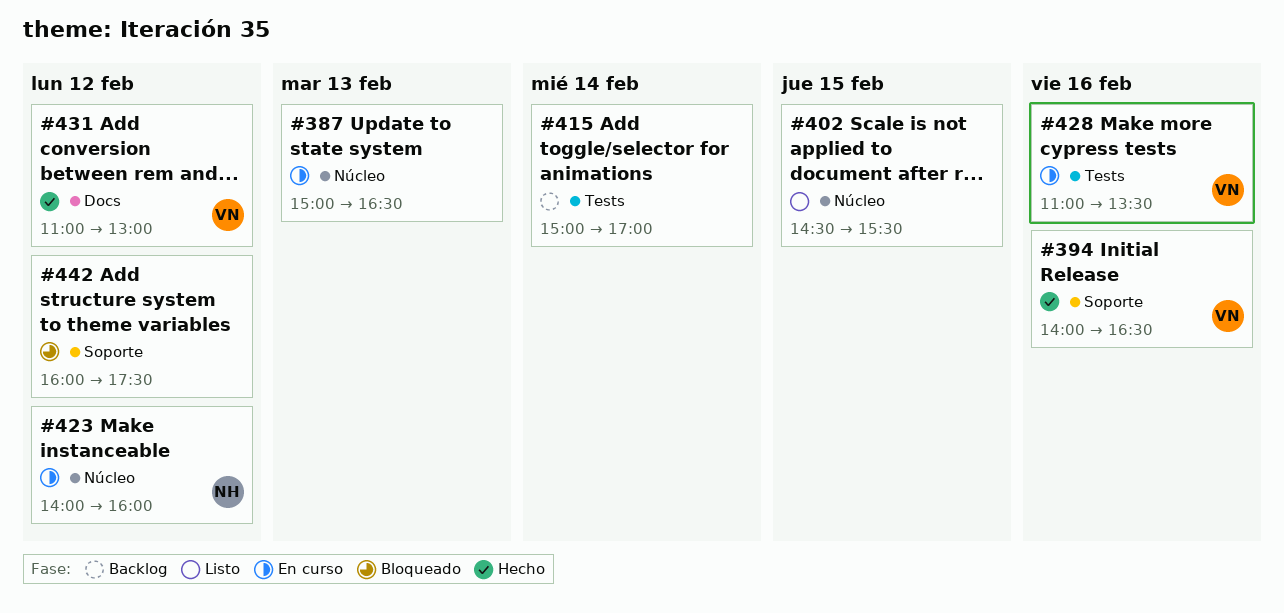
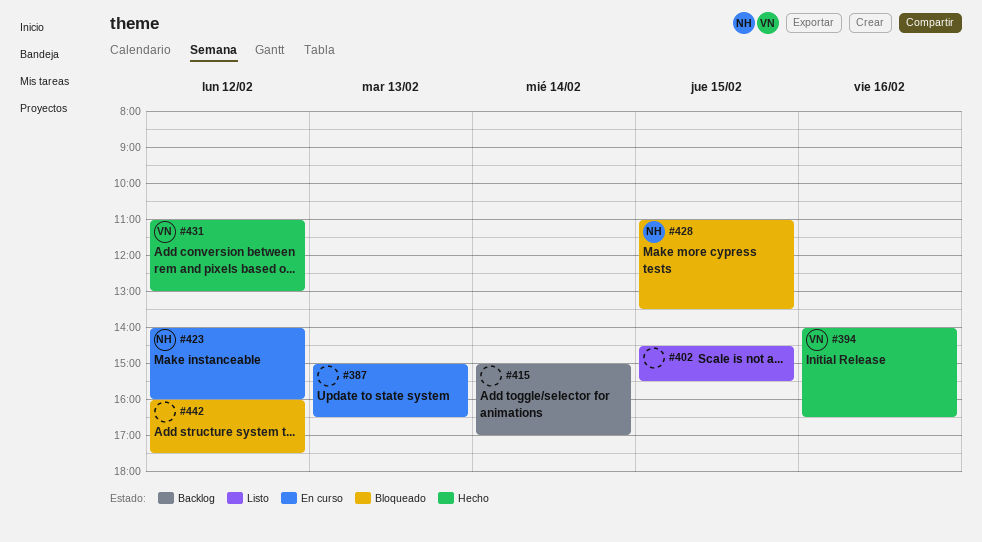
#428, status: En curso -> Bloqueado
#428, owner: VN -> NH
#428, day: Feb 16 -> Feb 15

